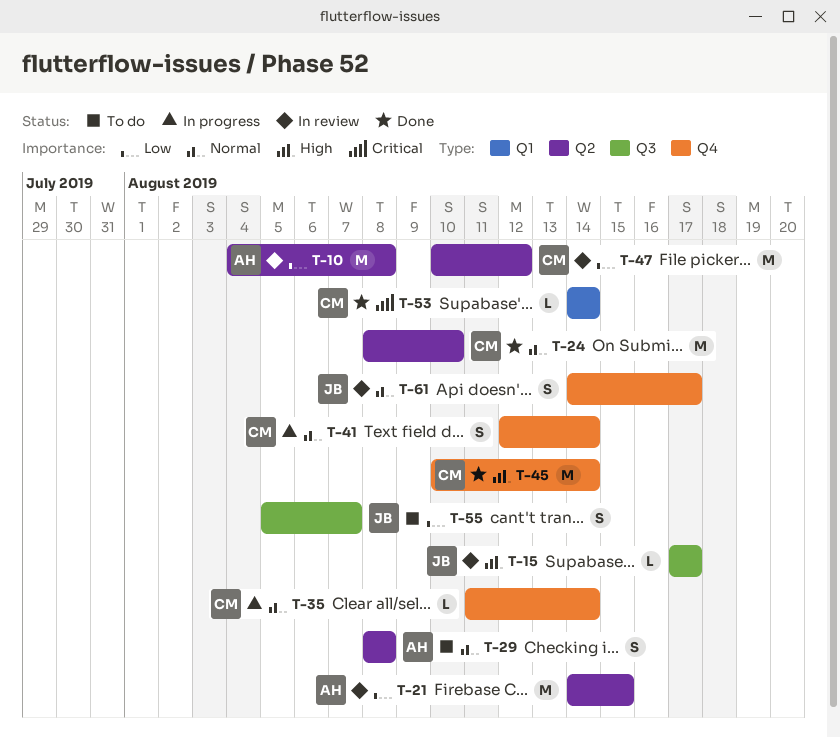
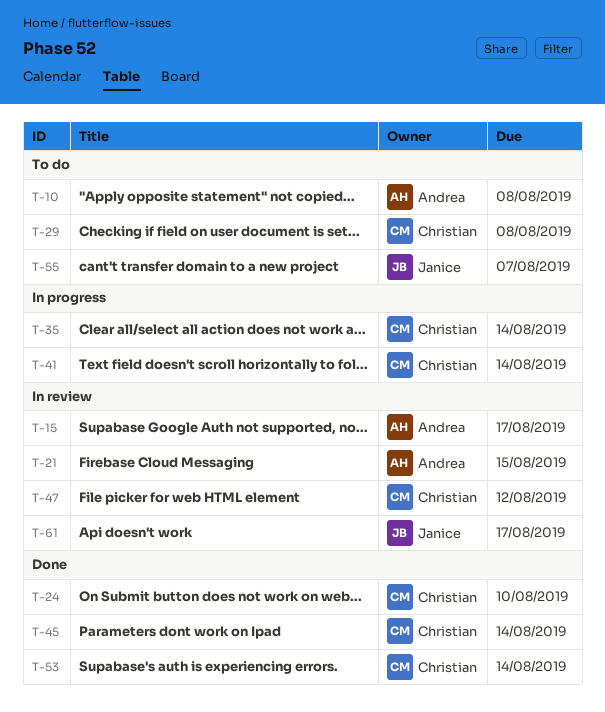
T-10, status: In review -> To do
T-15, owner: Janice -> Andrea
T-29, owner: Andrea -> Christian

